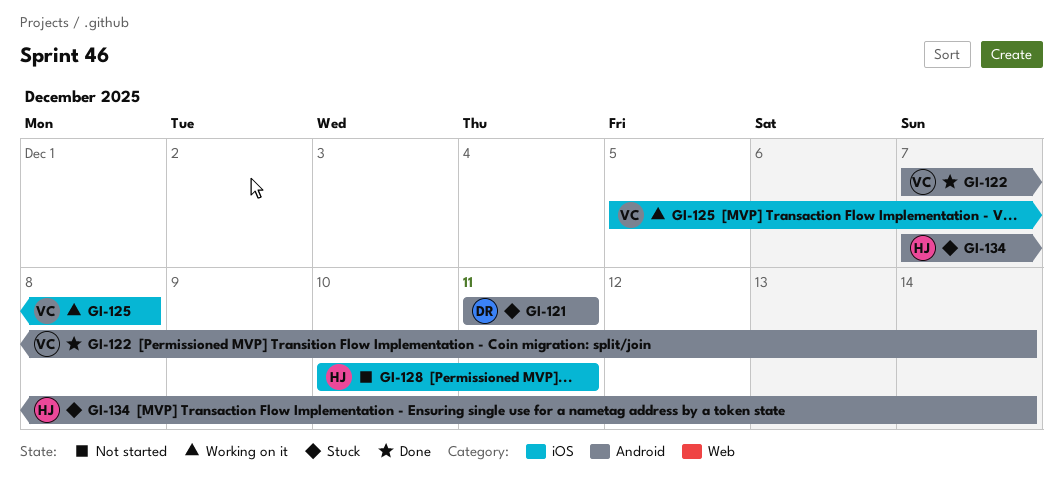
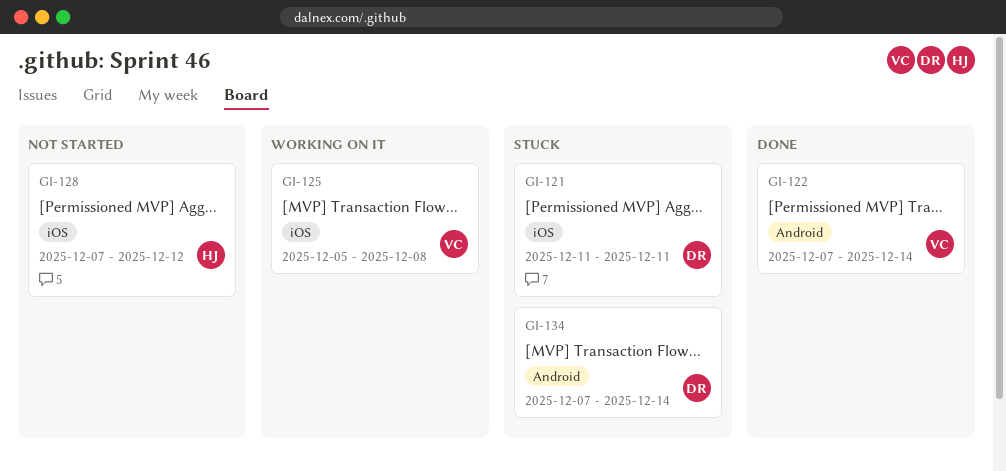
GI-121, label: Android -> iOS
GI-128, start: Dec 10 -> Dec 7
GI-128, due: Dec 11 -> Dec 12
GI-134, owner: HJ -> DR

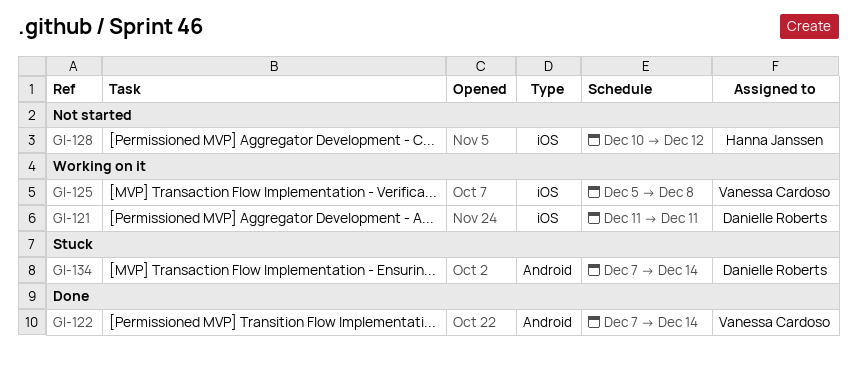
GI-121, status: Stuck -> Working on it
GI-128, start: Dec 7 -> Dec 10

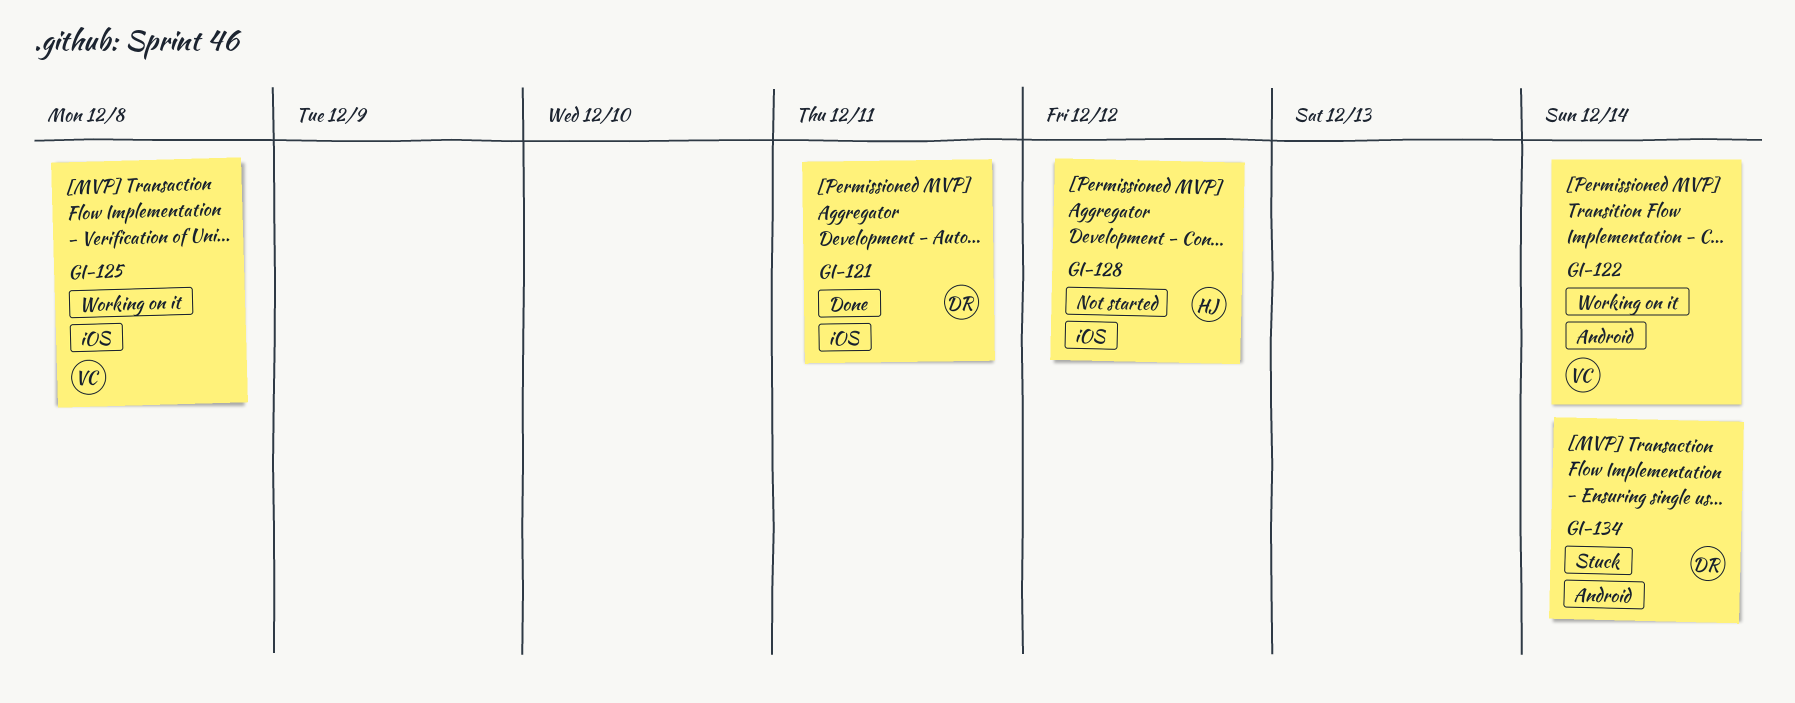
GI-121, status: Working on it -> Done
GI-122, status: Done -> Working on it

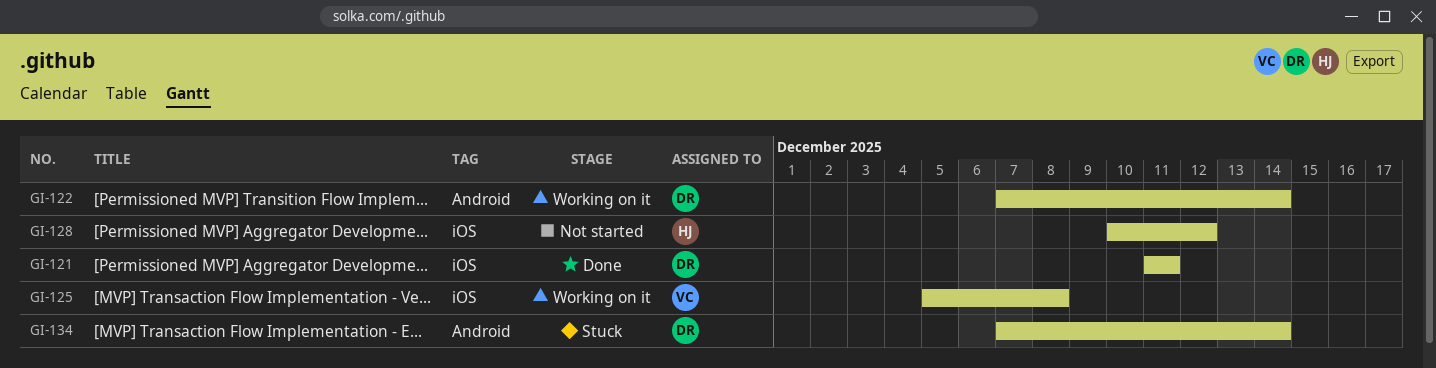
GI-122, owner: VC -> DR

